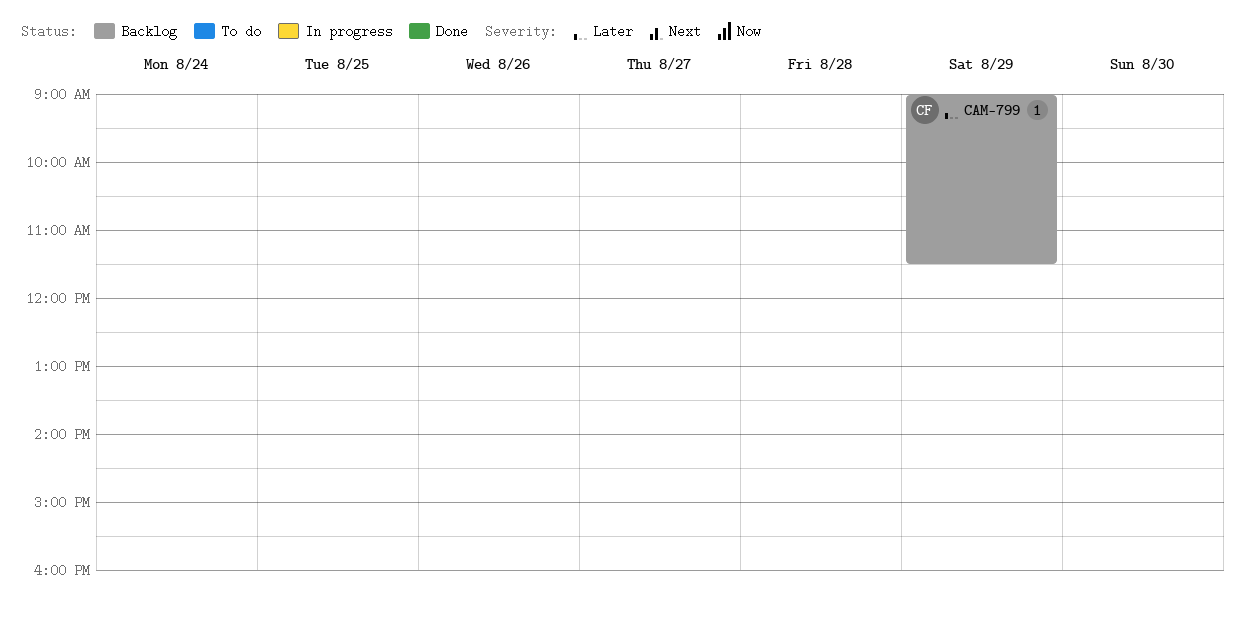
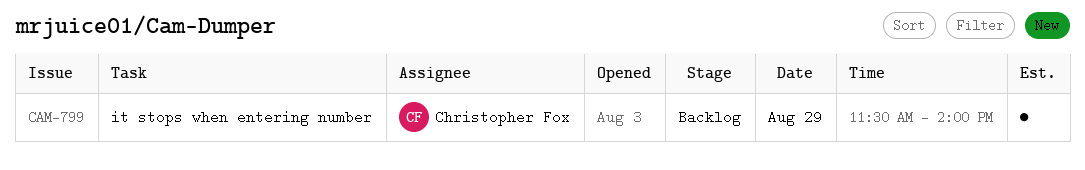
CAM-799, begins: 09:00 -> 11:30
CAM-799, ends: 11:30 -> 14:00

